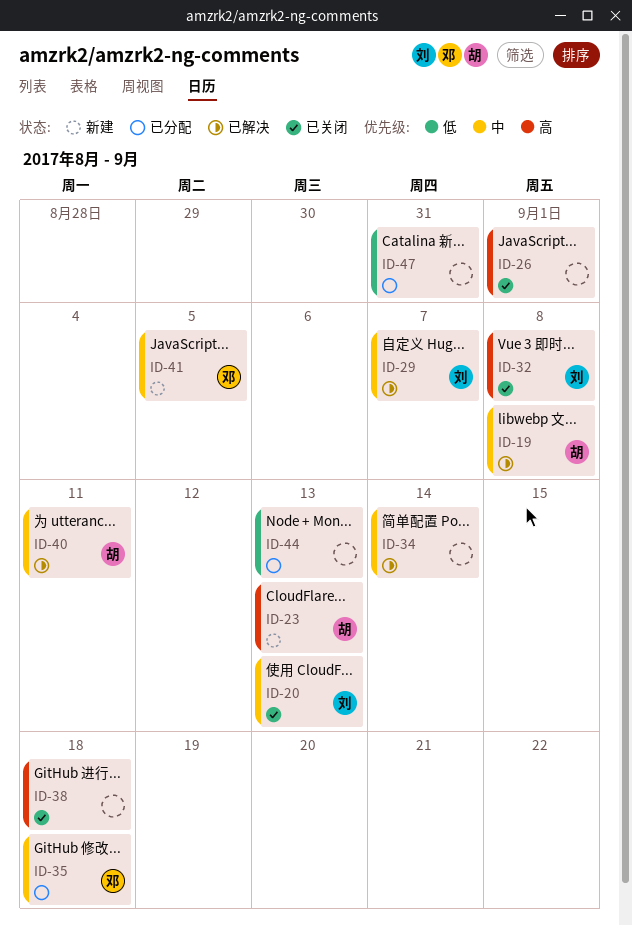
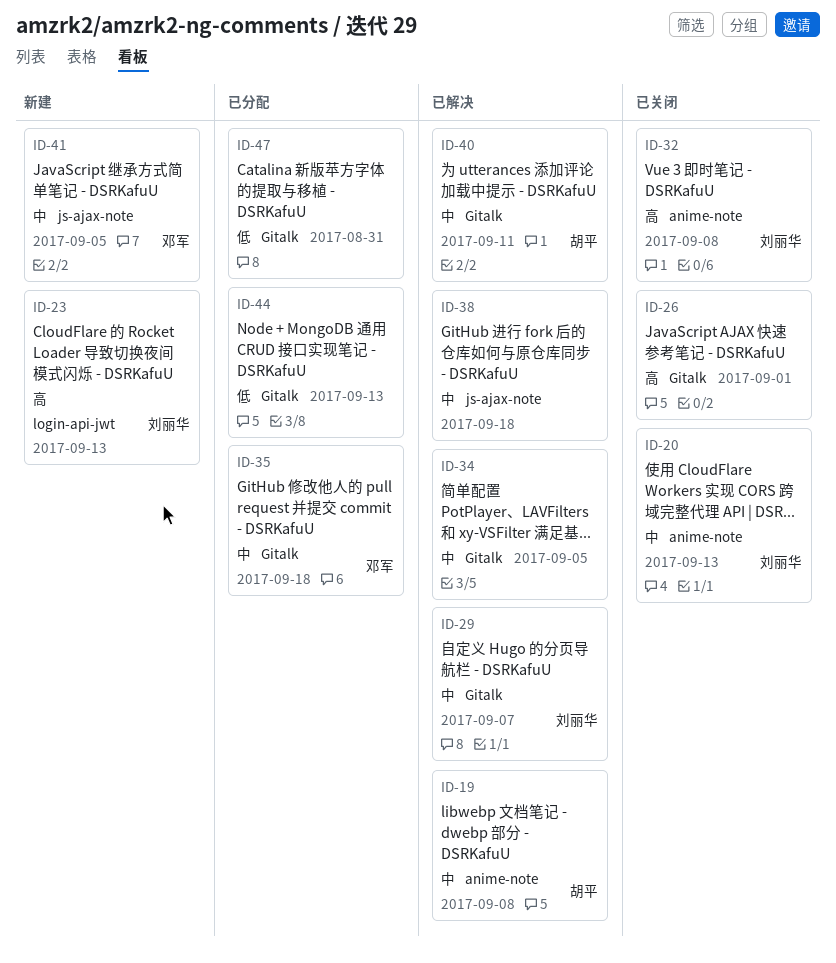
ID-23, owner: 胡平 -> 刘丽华
ID-34, due: Sep 14 -> Sep 5
ID-38, status: 已关闭 -> 已解决
ID-38, priority: 高 -> 中

